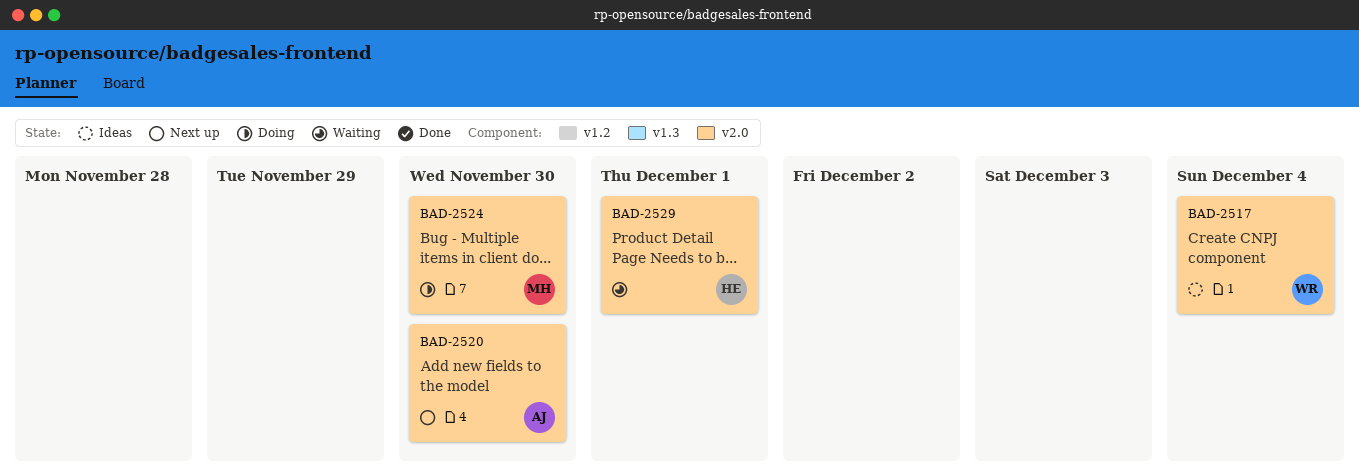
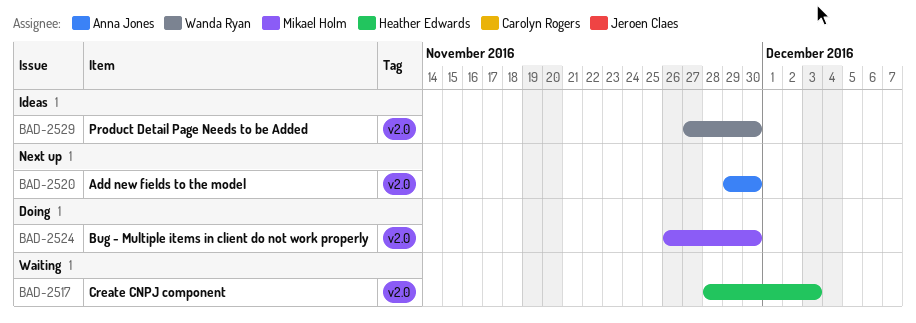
BAD-2517, status: Ideas -> Waiting
BAD-2517, owner: Wanda Ryan -> Heather Edwards
BAD-2517, due: Dec 4 -> Dec 3
BAD-2529, status: Waiting -> Ideas
BAD-2529, owner: Heather Edwards -> Wanda Ryan
BAD-2529, due: Dec 1 -> Nov 30

